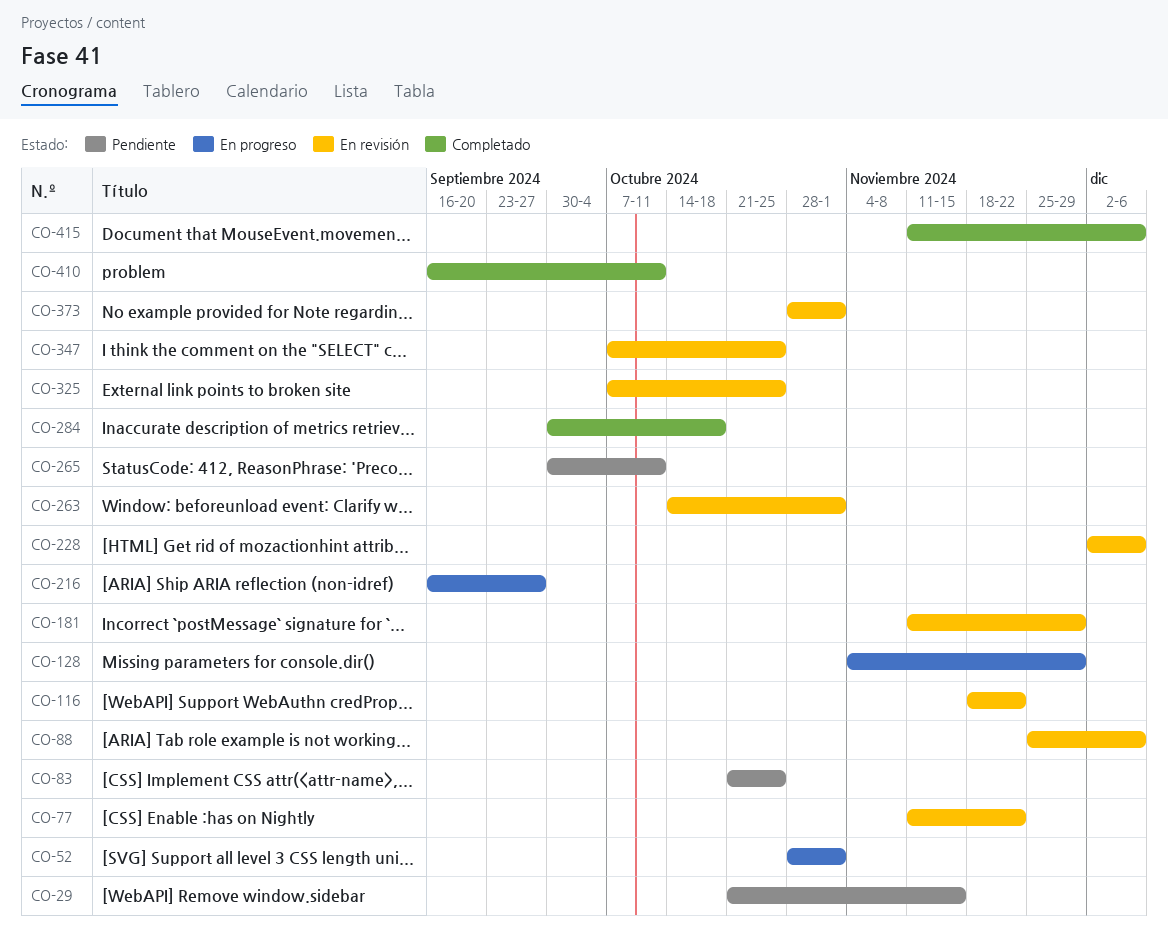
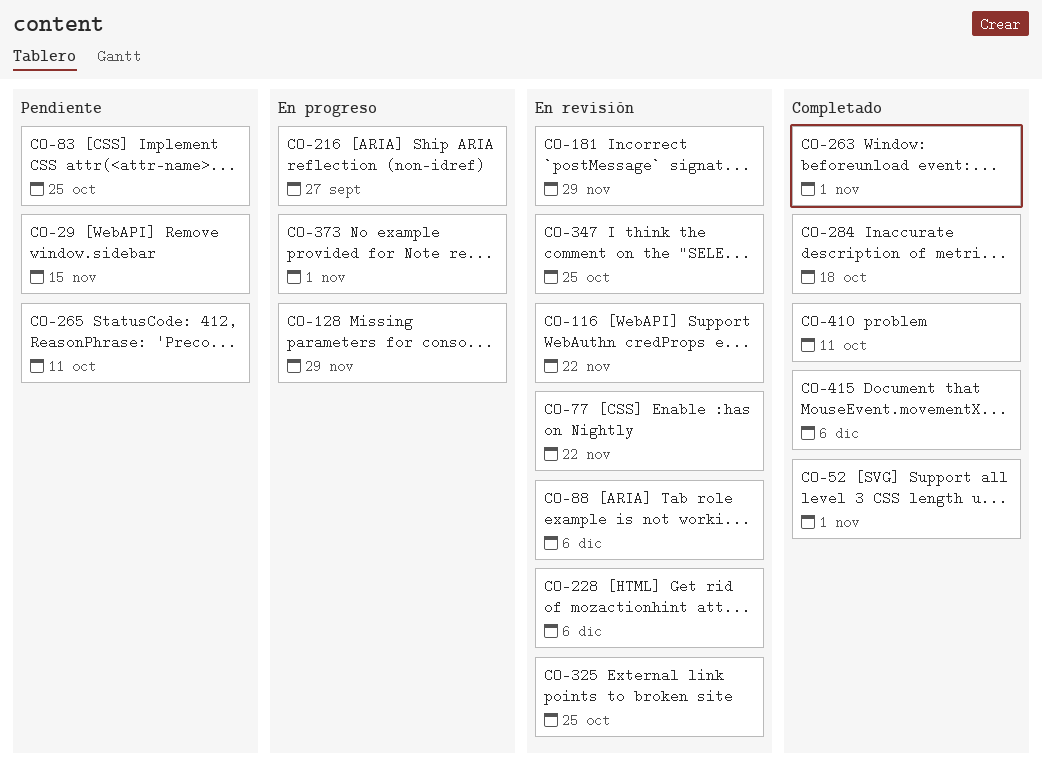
CO-52, status: En progreso -> Completado
CO-263, status: En revisión -> Completado
CO-373, status: En revisión -> En progreso

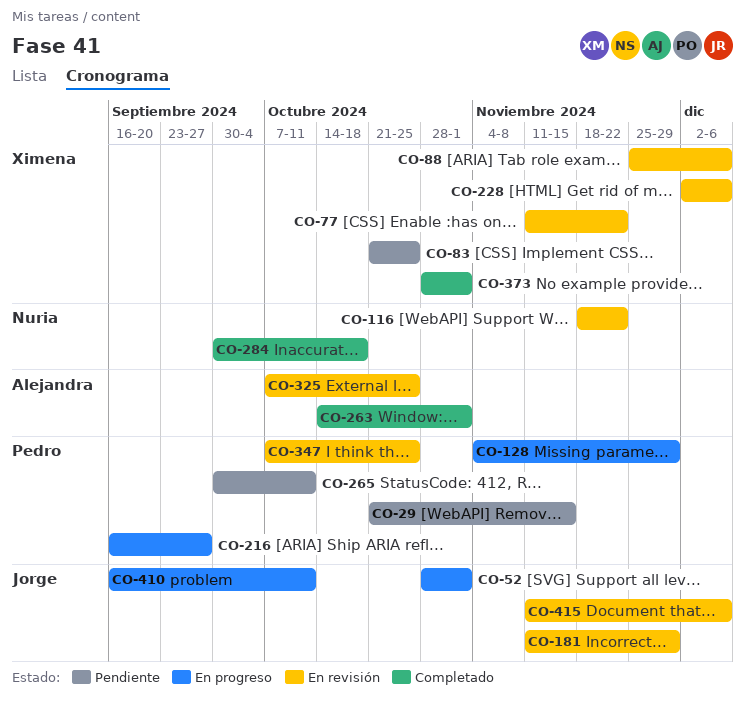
CO-52, status: Completado -> En progreso
CO-373, status: En progreso -> Completado
CO-410, status: Completado -> En progreso
CO-415, status: Completado -> En revisión

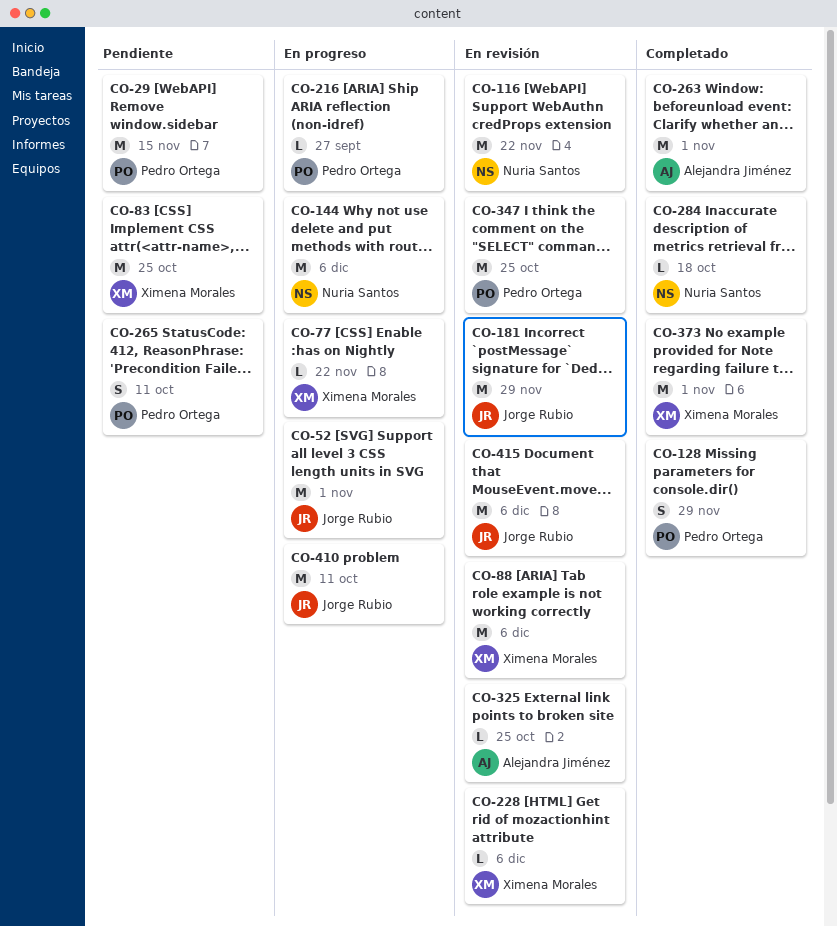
CO-77, status: En revisión -> En progreso
CO-128, status: En progreso -> Completado
CO-144: none -> present

